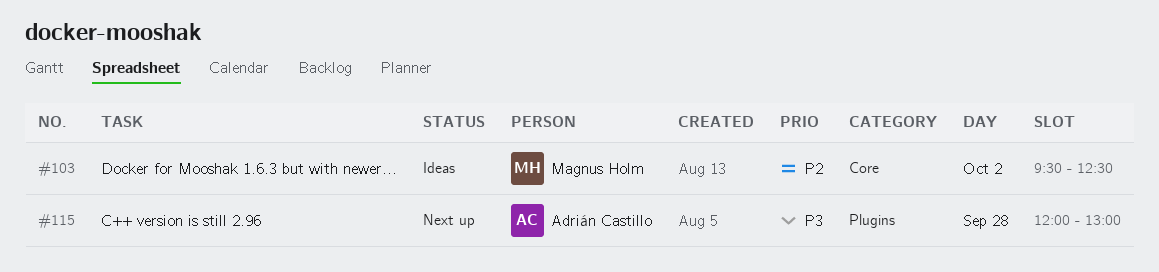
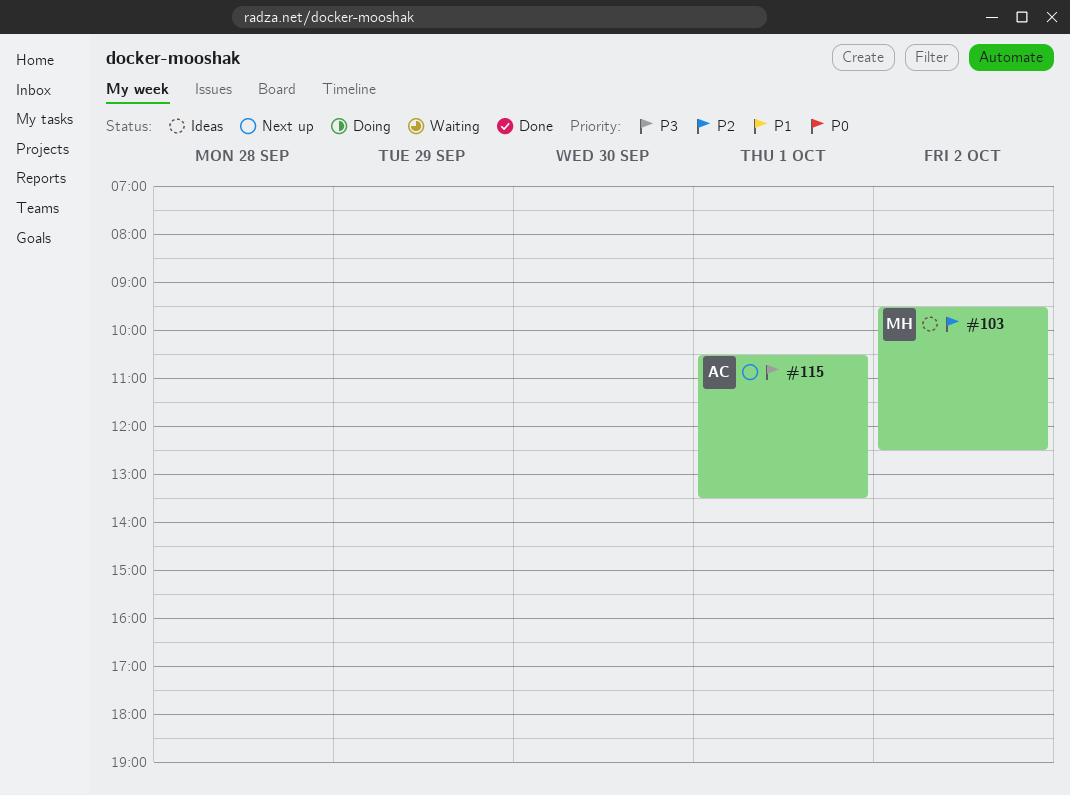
#115, day: Sep 28 -> Oct 1
#115, begins: 12:00 -> 10:30
#115, ends: 13:00 -> 13:30

